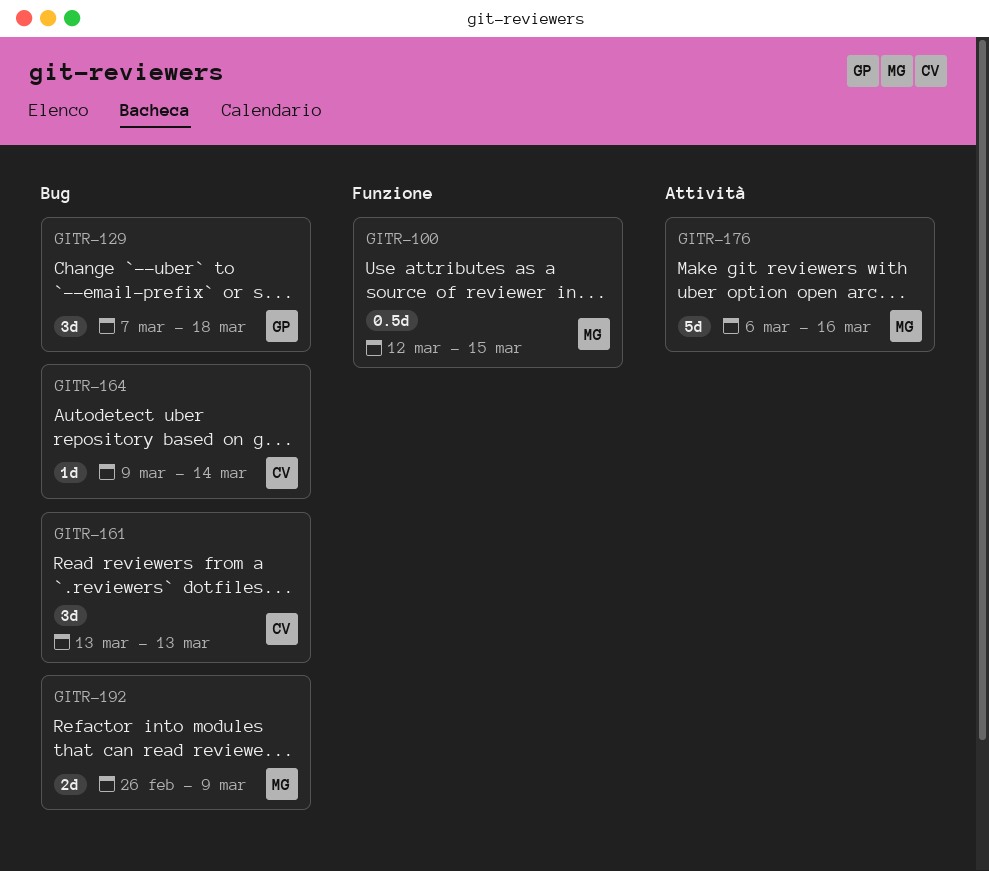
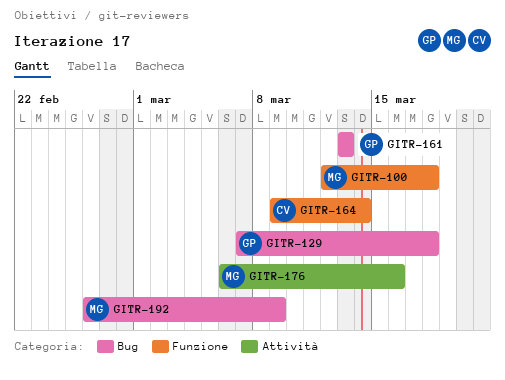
GITR-100, due: Mar 15 -> Mar 18
GITR-161, owner: CV -> GP
GITR-164, label: Bug -> Funzione

